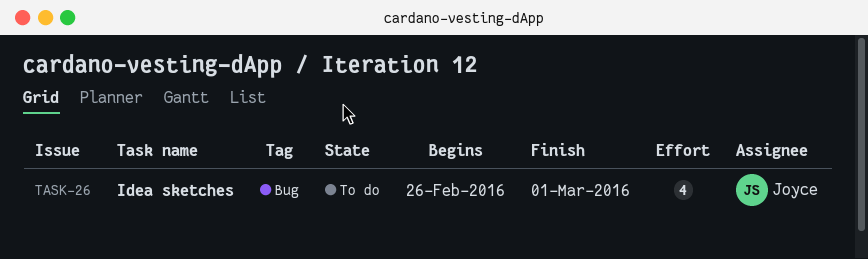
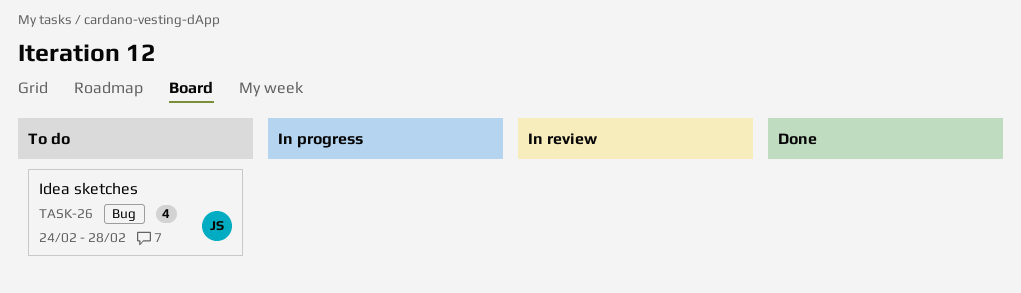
TASK-26, start: Feb 26 -> Feb 24
TASK-26, due: Mar 1 -> Feb 28

